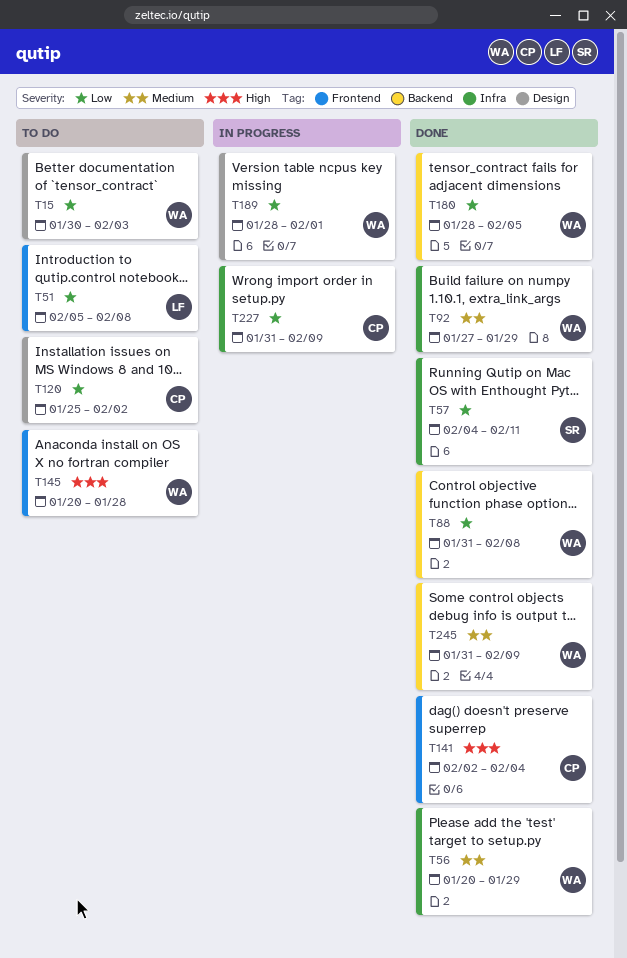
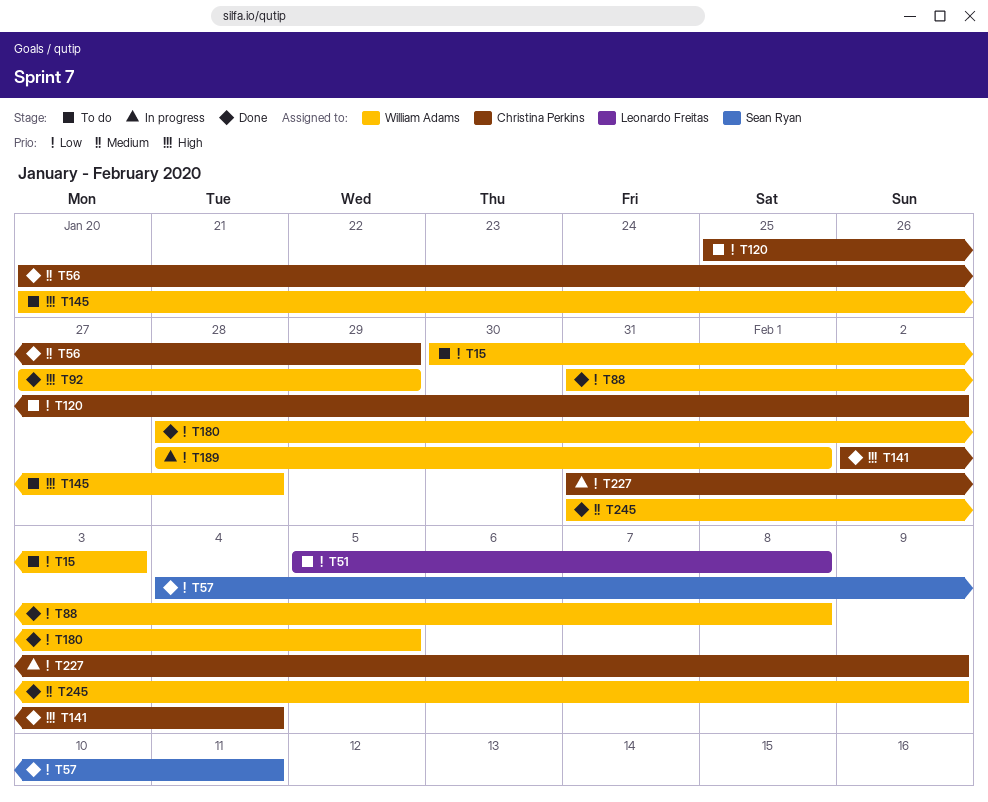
T56, owner: William Adams -> Christina Perkins
T92, priority: Medium -> High

